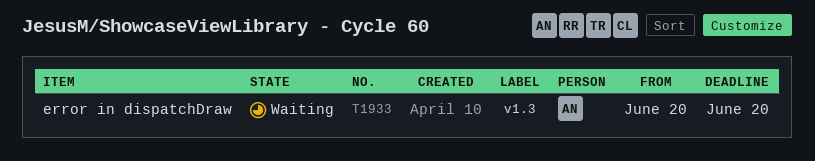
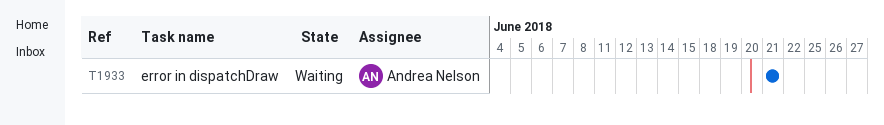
T1933, start: Jun 20 -> Jun 21
T1933, due: Jun 20 -> Jun 21

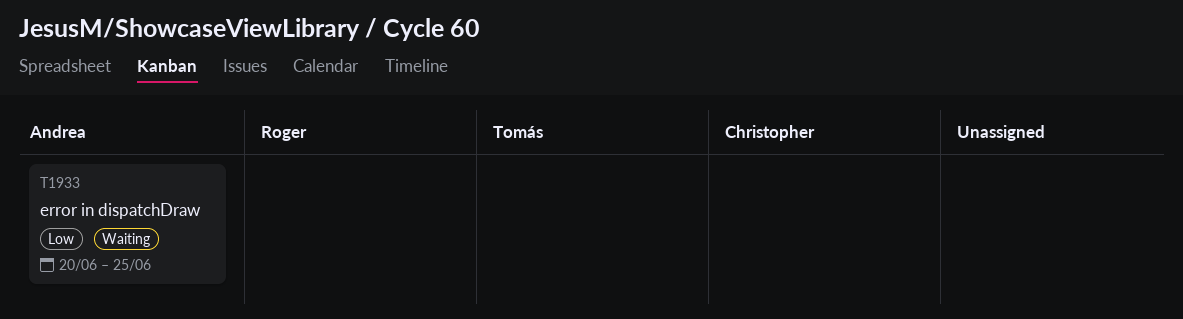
T1933, start: Jun 21 -> Jun 20
T1933, due: Jun 21 -> Jun 25

